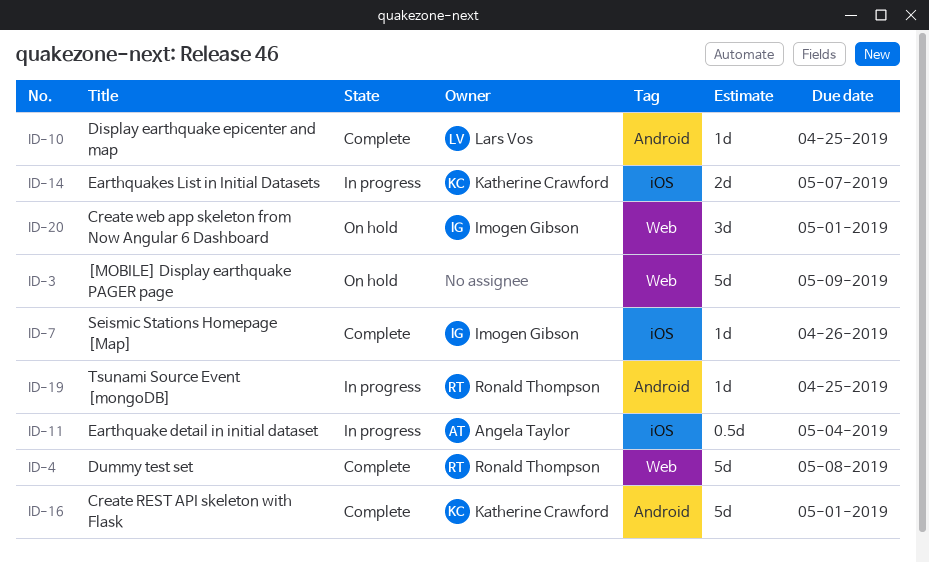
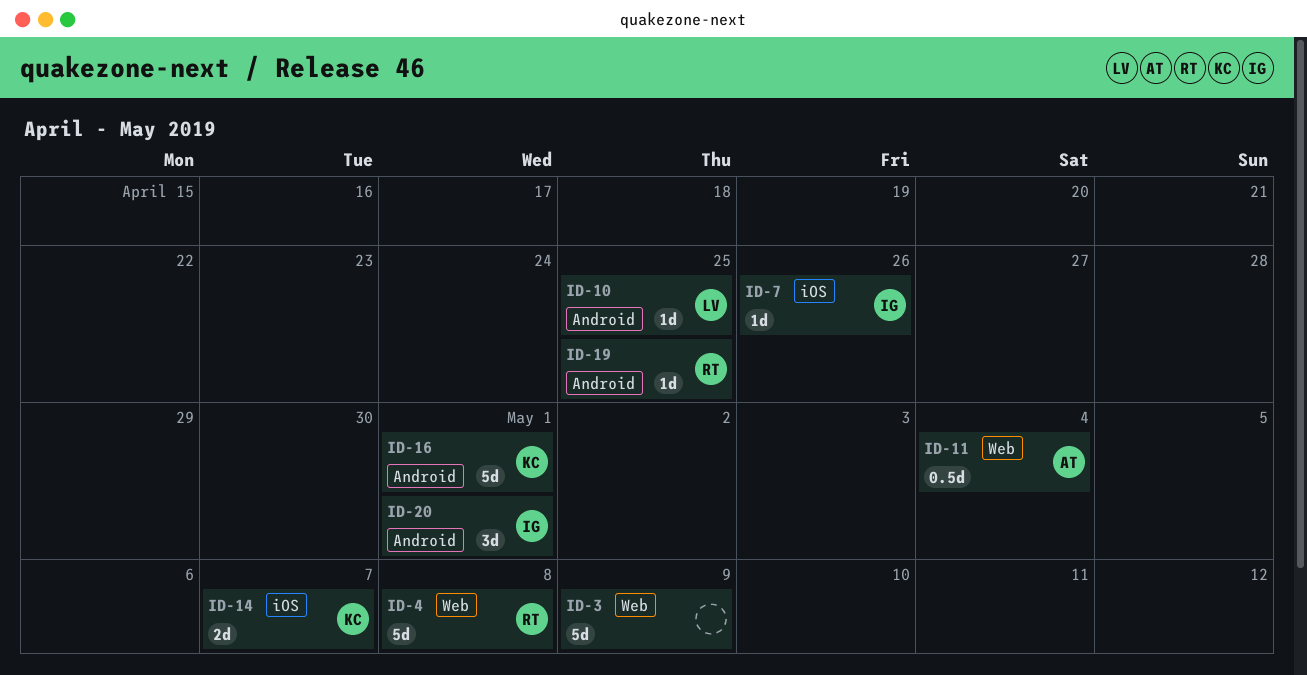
ID-11, label: iOS -> Web
ID-20, label: Web -> Android

